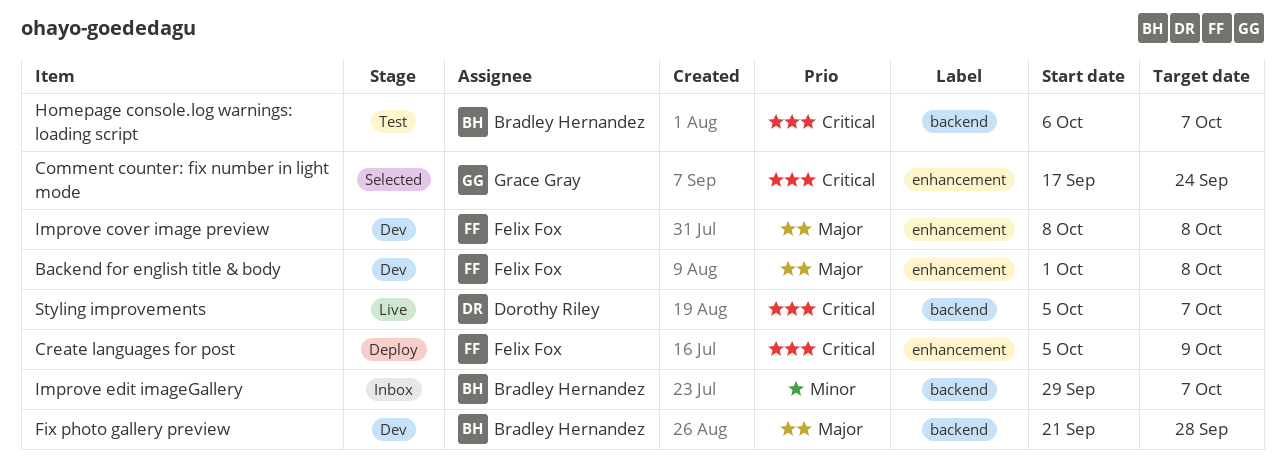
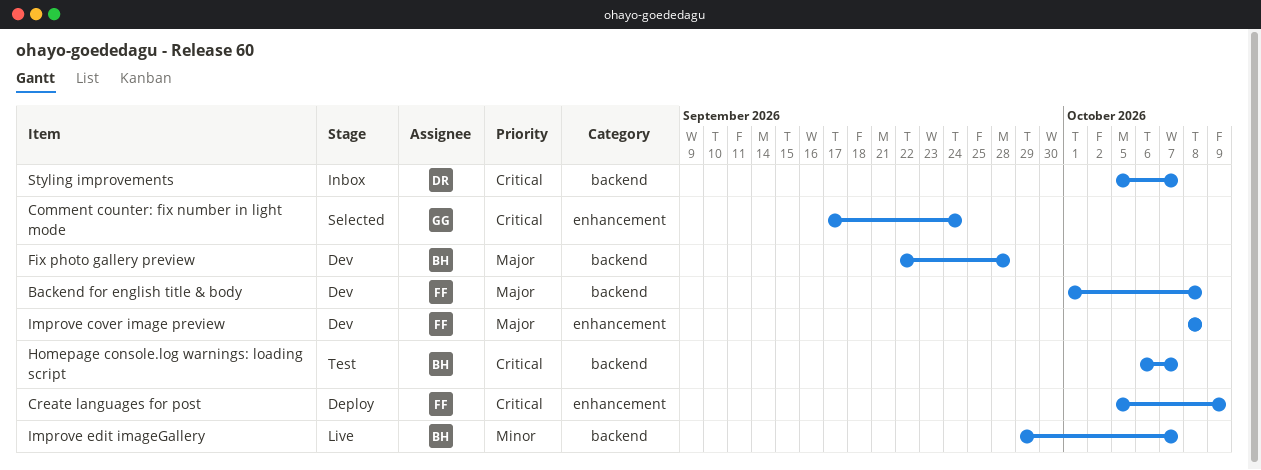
Backend for english title & body, label: enhancement -> backend
Fix photo gallery preview, start: Sep 21 -> Sep 22
Improve edit imageGallery, status: Inbox -> Live
Styling improvements, status: Live -> Inbox

